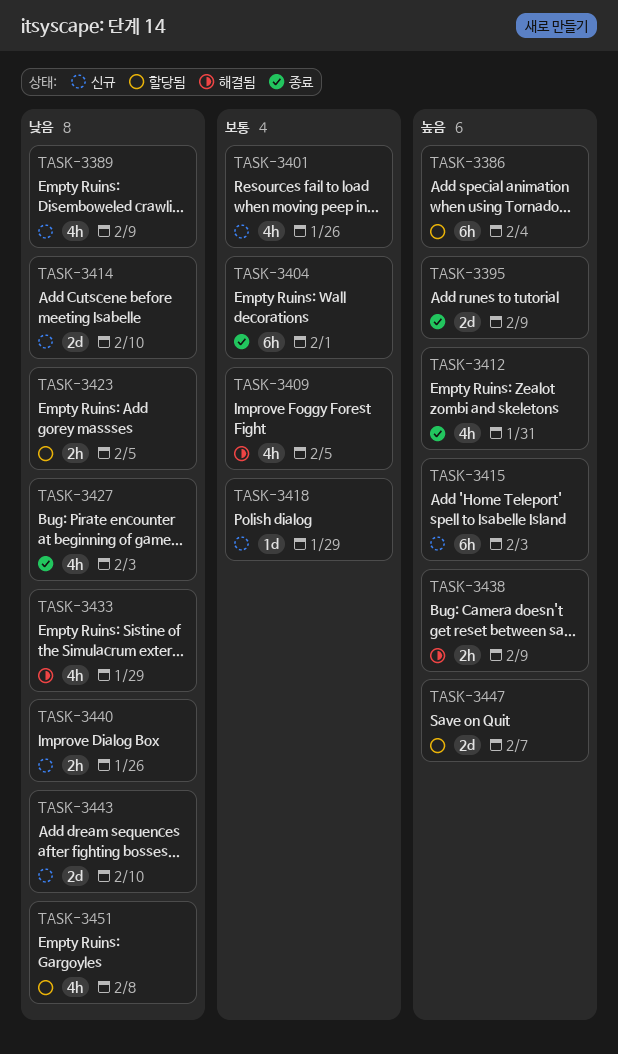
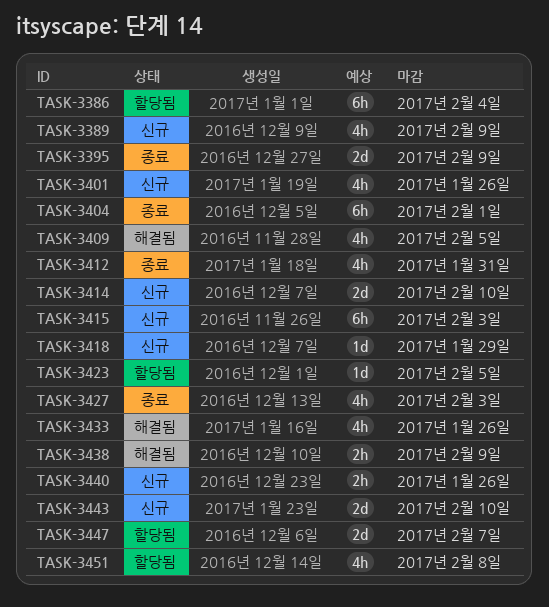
TASK-3423, estimate: 2h -> 1d
TASK-3433, due: Jan 29 -> Jan 26

